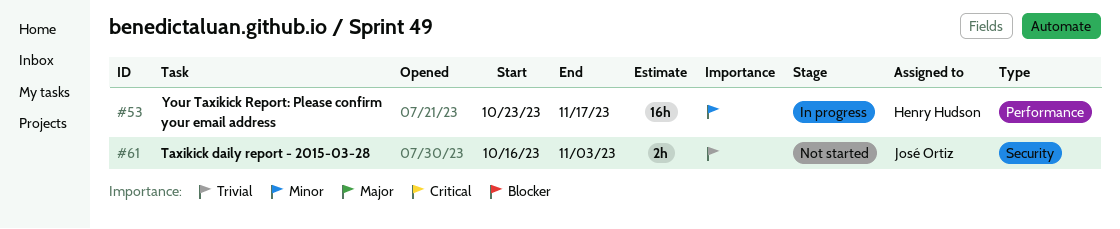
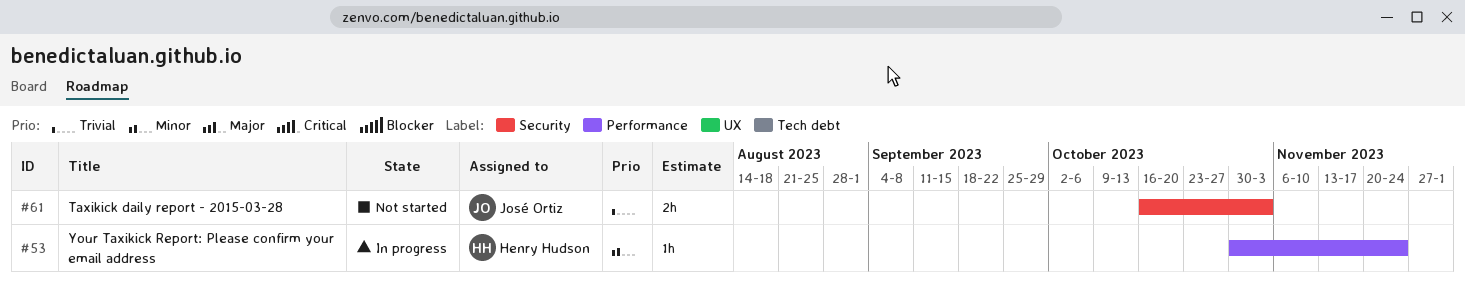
#53, estimate: 16h -> 1h
#53, start: Oct 23 -> Oct 30
#53, due: Nov 17 -> Nov 24

